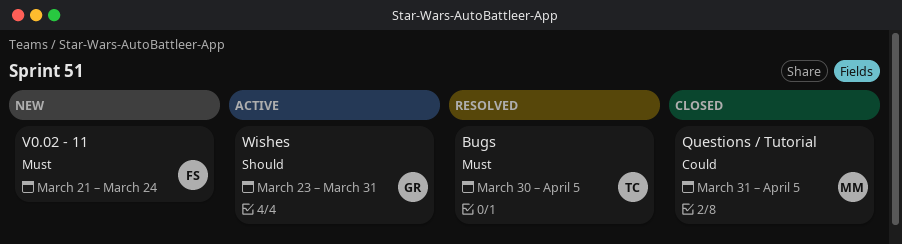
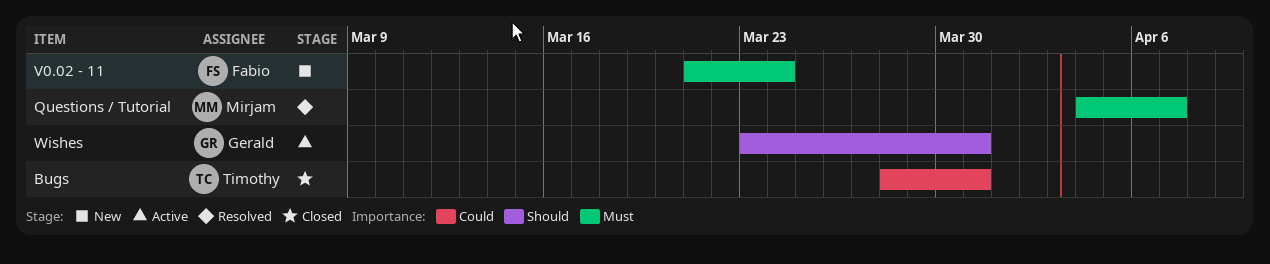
Bugs, status: Resolved -> Closed
Bugs, priority: Must -> Could
Bugs, start: Mar 30 -> Mar 28
Bugs, due: Apr 5 -> Mar 31
Questions / Tutorial, status: Closed -> Resolved
Questions / Tutorial, priority: Could -> Must
Questions / Tutorial, start: Mar 31 -> Apr 4
Questions / Tutorial, due: Apr 5 -> Apr 7

